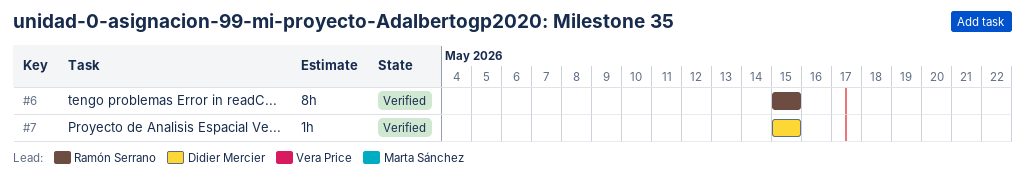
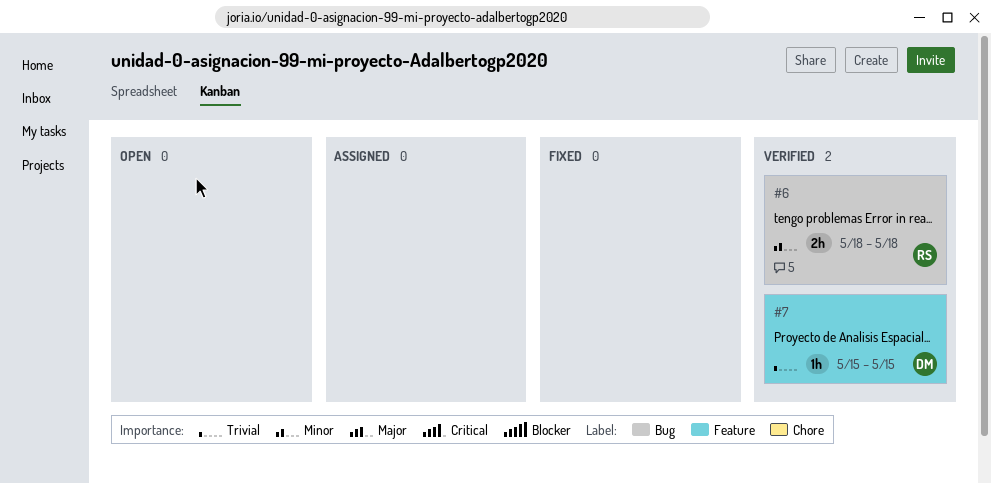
#6, estimate: 8h -> 2h
#6, start: May 15 -> May 18
#6, due: May 15 -> May 18

